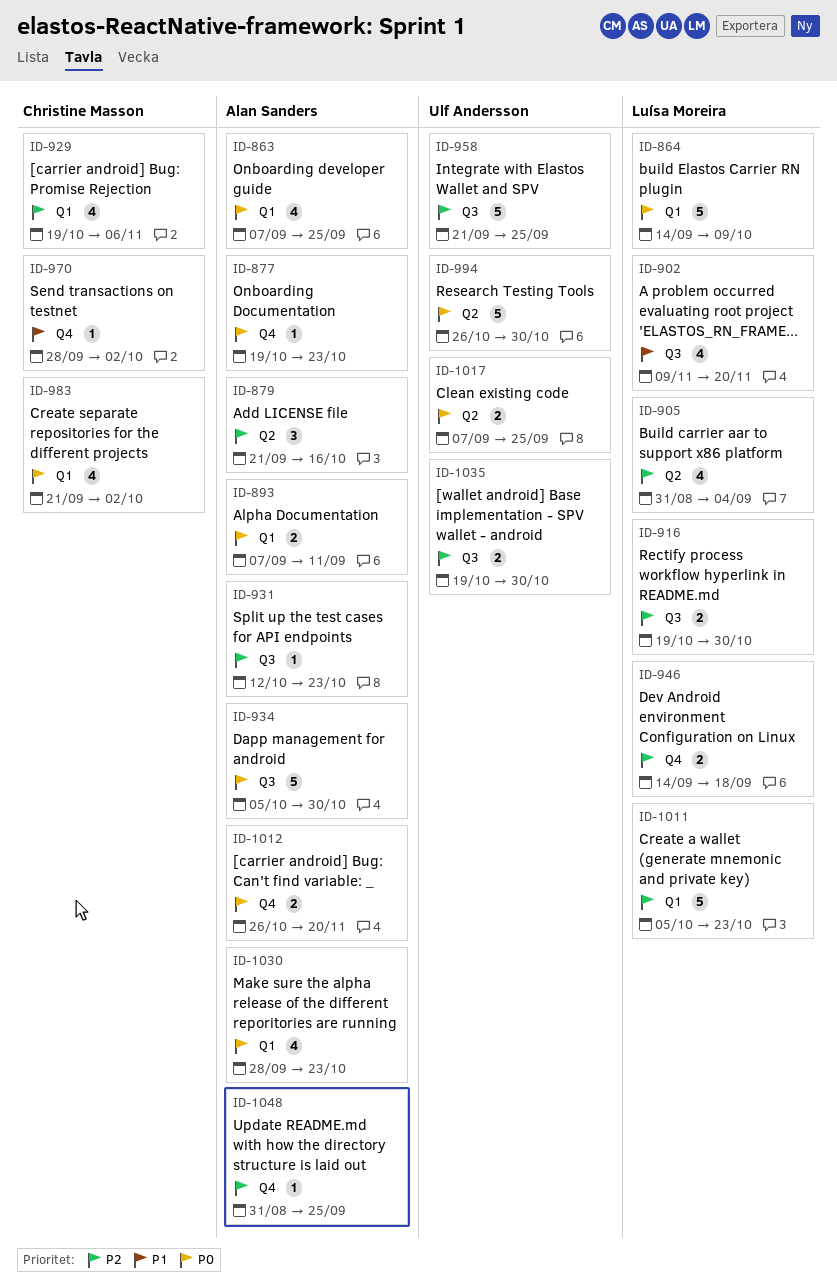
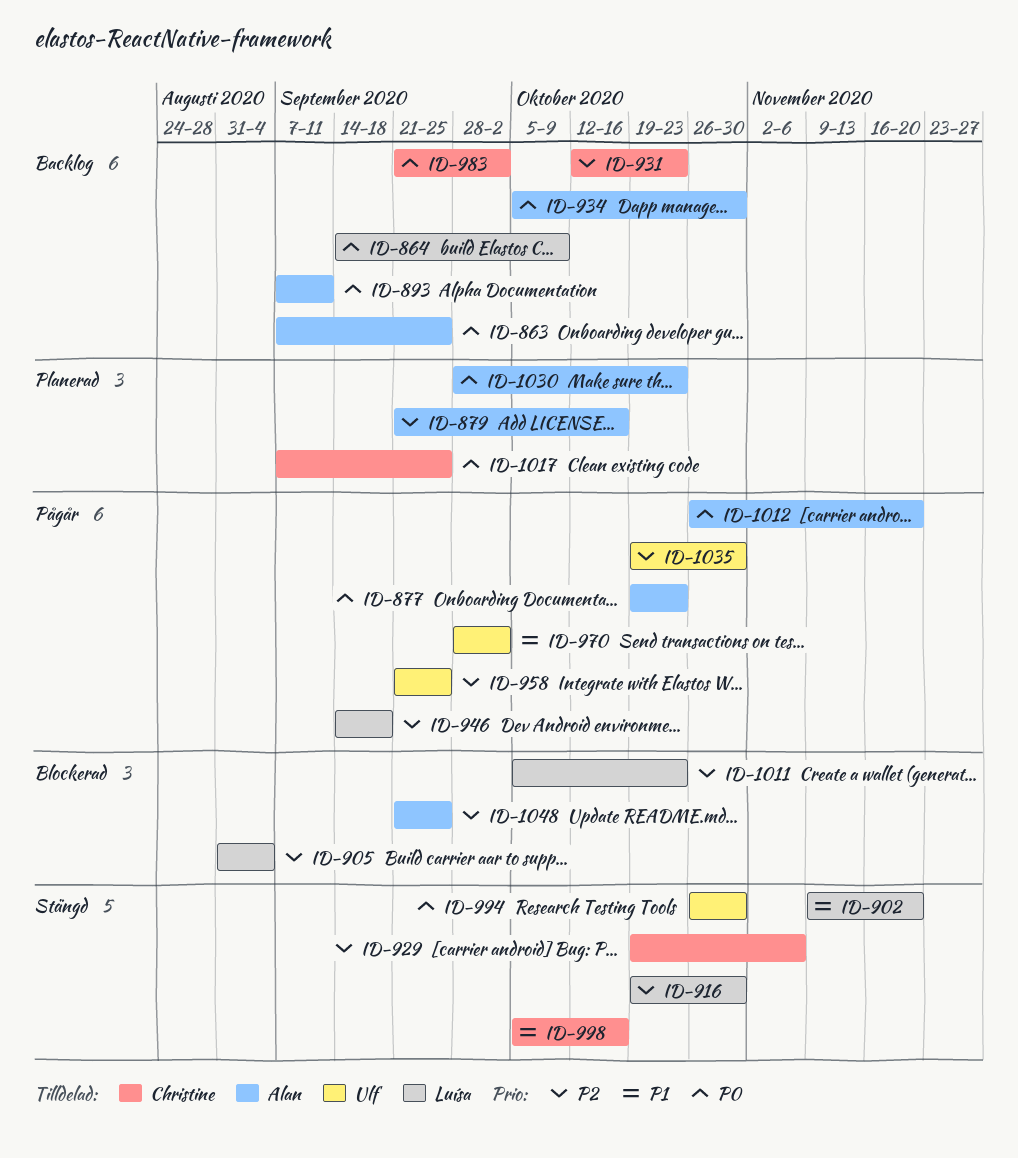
ID-931, owner: Alan Sanders -> Christine Masson
ID-970, owner: Christine Masson -> Ulf Andersson
ID-998: none -> present
ID-1017, owner: Ulf Andersson -> Christine Masson
ID-1048, start: Aug 31 -> Sep 21

